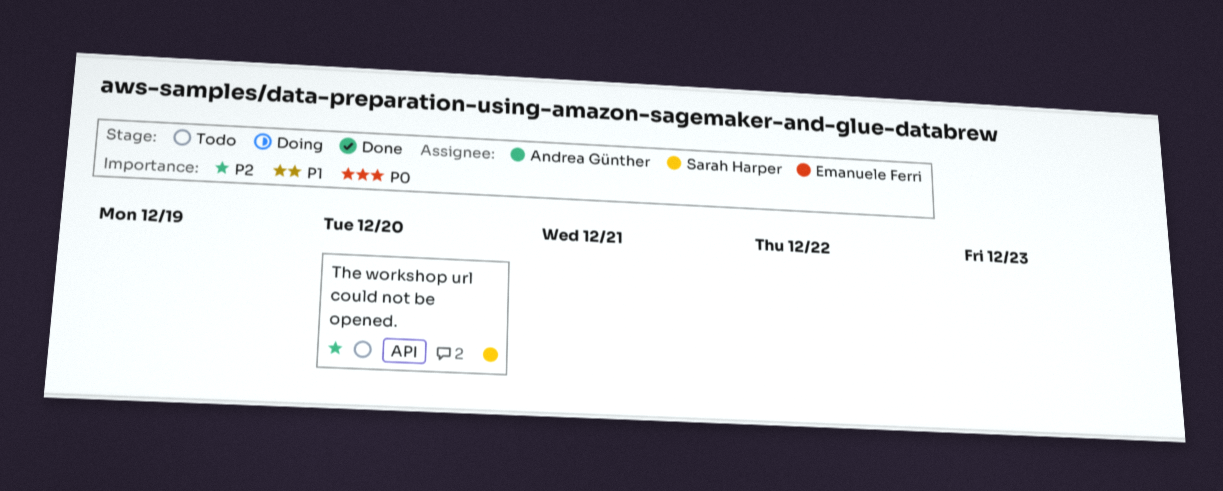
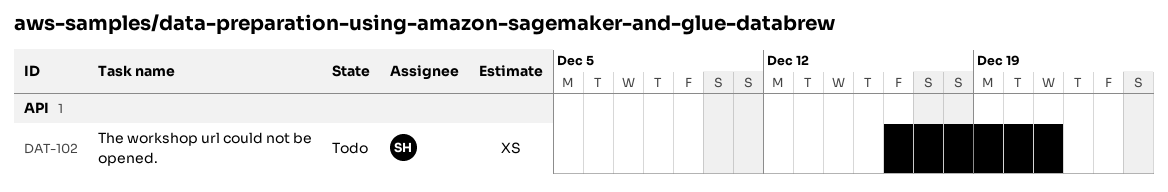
The workshop url could not be opened., due: Dec 20 -> Dec 21

